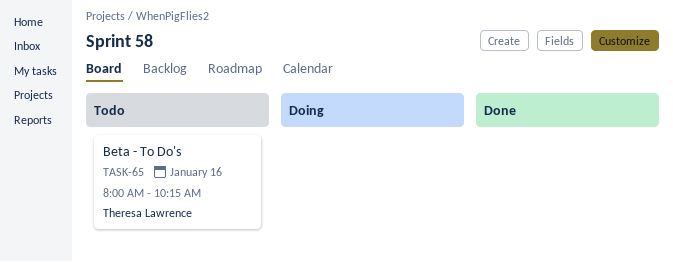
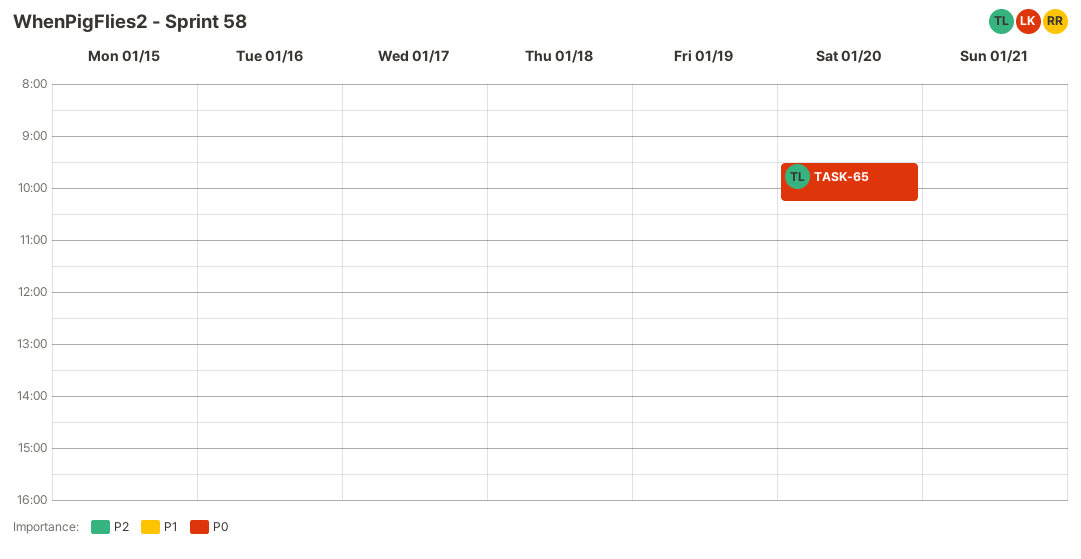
TASK-65, day: Jan 16 -> Jan 20
TASK-65, begins: 08:00 -> 09:30

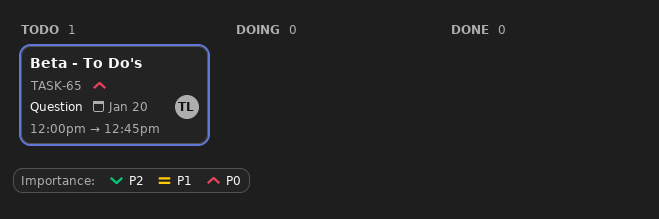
TASK-65, begins: 09:30 -> 12:00
TASK-65, ends: 10:15 -> 12:45

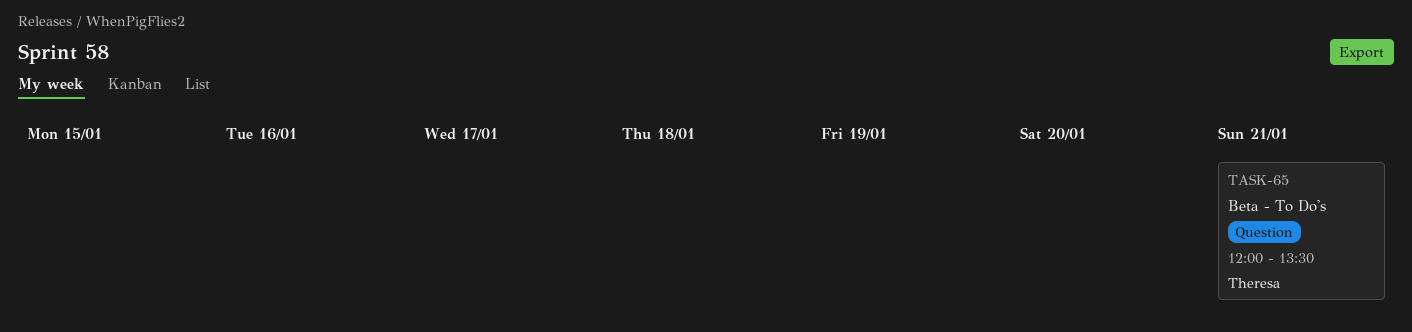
TASK-65, day: Jan 20 -> Jan 21
TASK-65, ends: 12:45 -> 13:30

